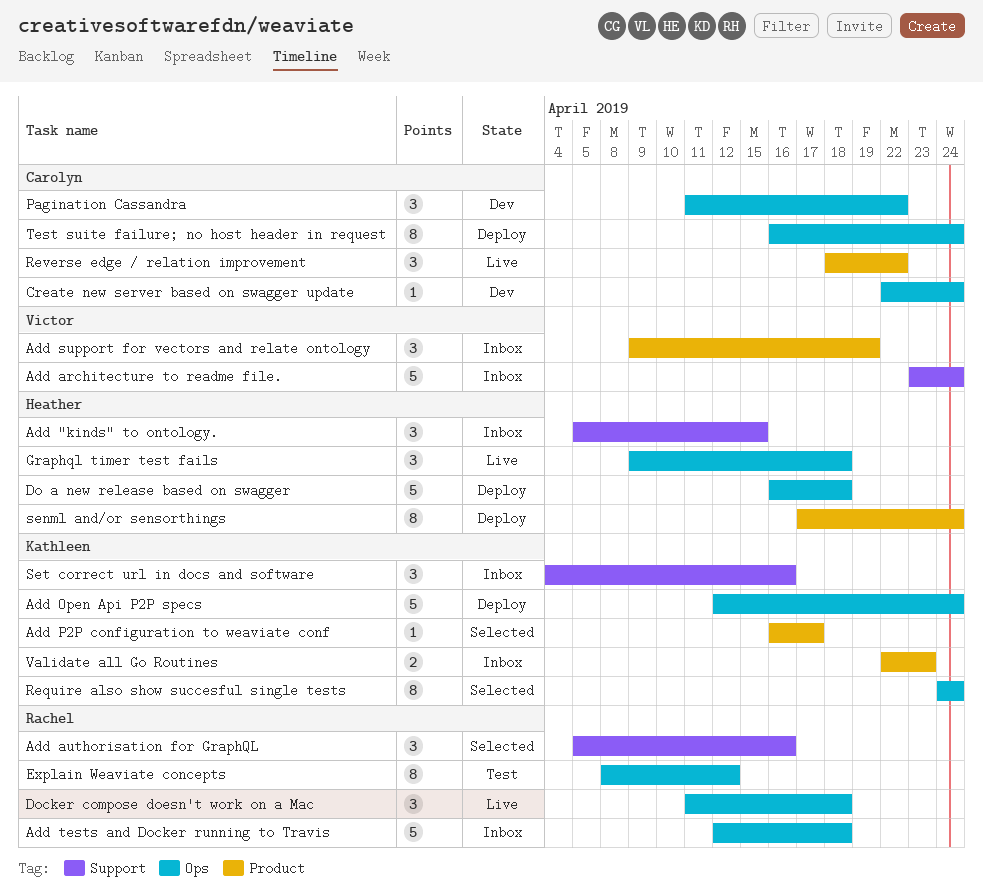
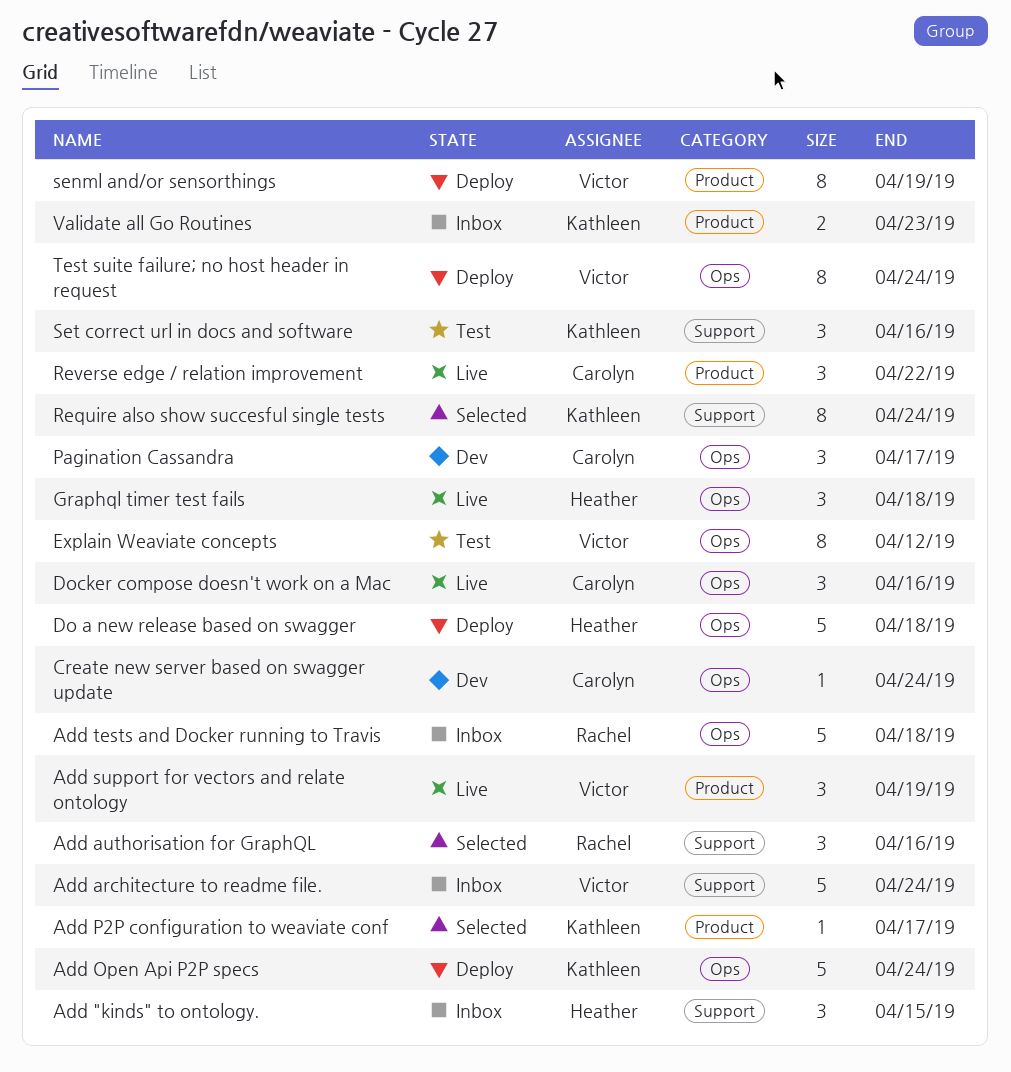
Add support for vectors and relate ontology, status: Inbox -> Live
Docker compose doesn't work on a Mac, owner: Rachel -> Carolyn
Docker compose doesn't work on a Mac, due: Apr 18 -> Apr 16
Explain Weaviate concepts, owner: Rachel -> Victor
Pagination Cassandra, due: Apr 22 -> Apr 17
Require also show succesful single tests, label: Ops -> Support
senml and/or sensorthings, owner: Heather -> Victor
senml and/or sensorthings, due: Apr 24 -> Apr 19
Set correct url in docs and software, status: Inbox -> Test
Test suite failure; no host header in request, owner: Carolyn -> Victor

